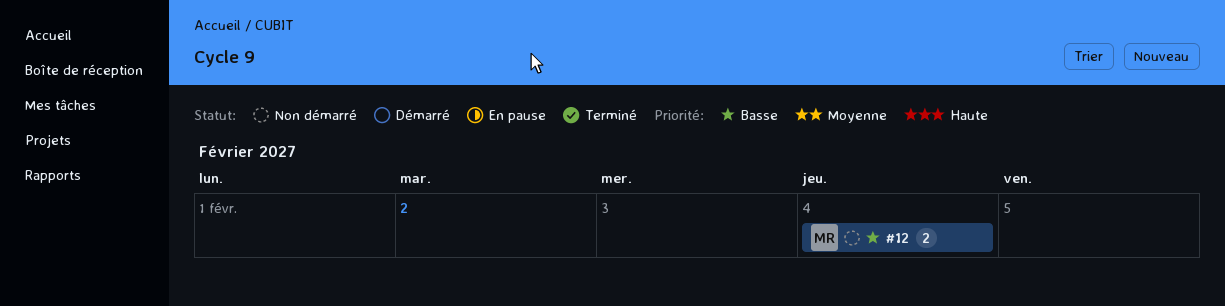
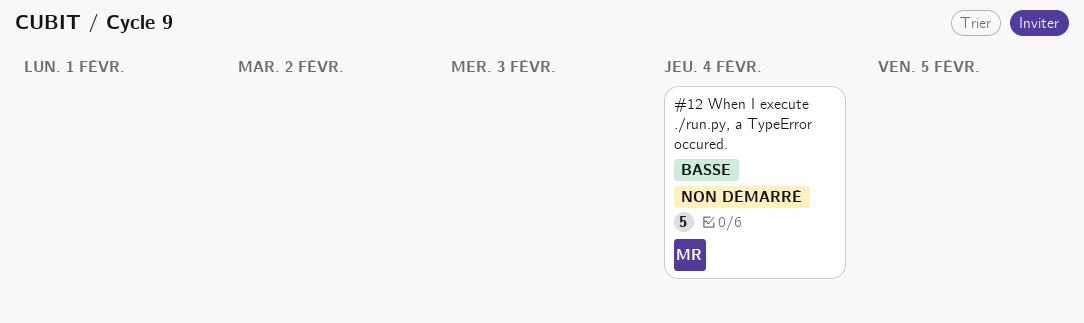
#12, estimate: 2 -> 5

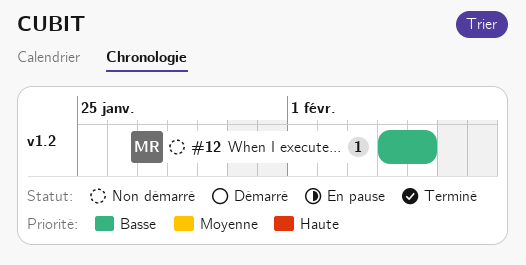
#12, estimate: 5 -> 1
#12, due: Feb 4 -> Feb 5

